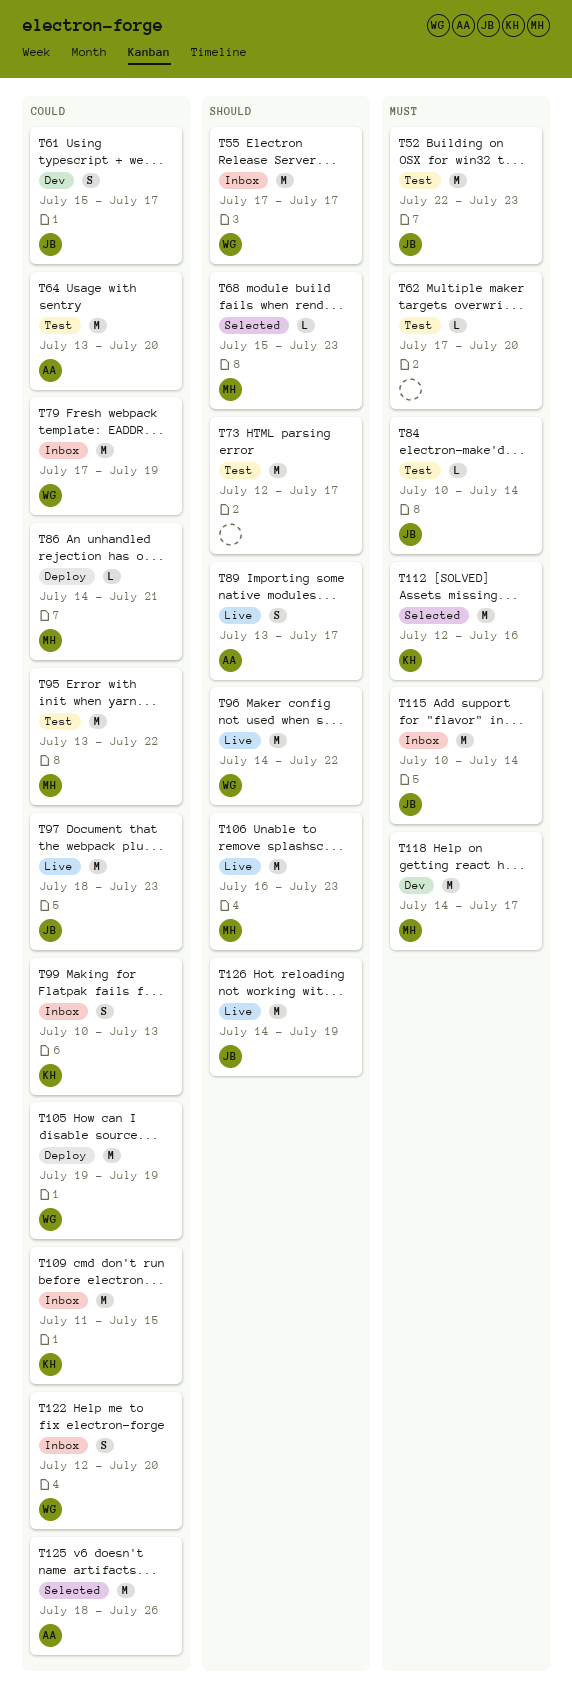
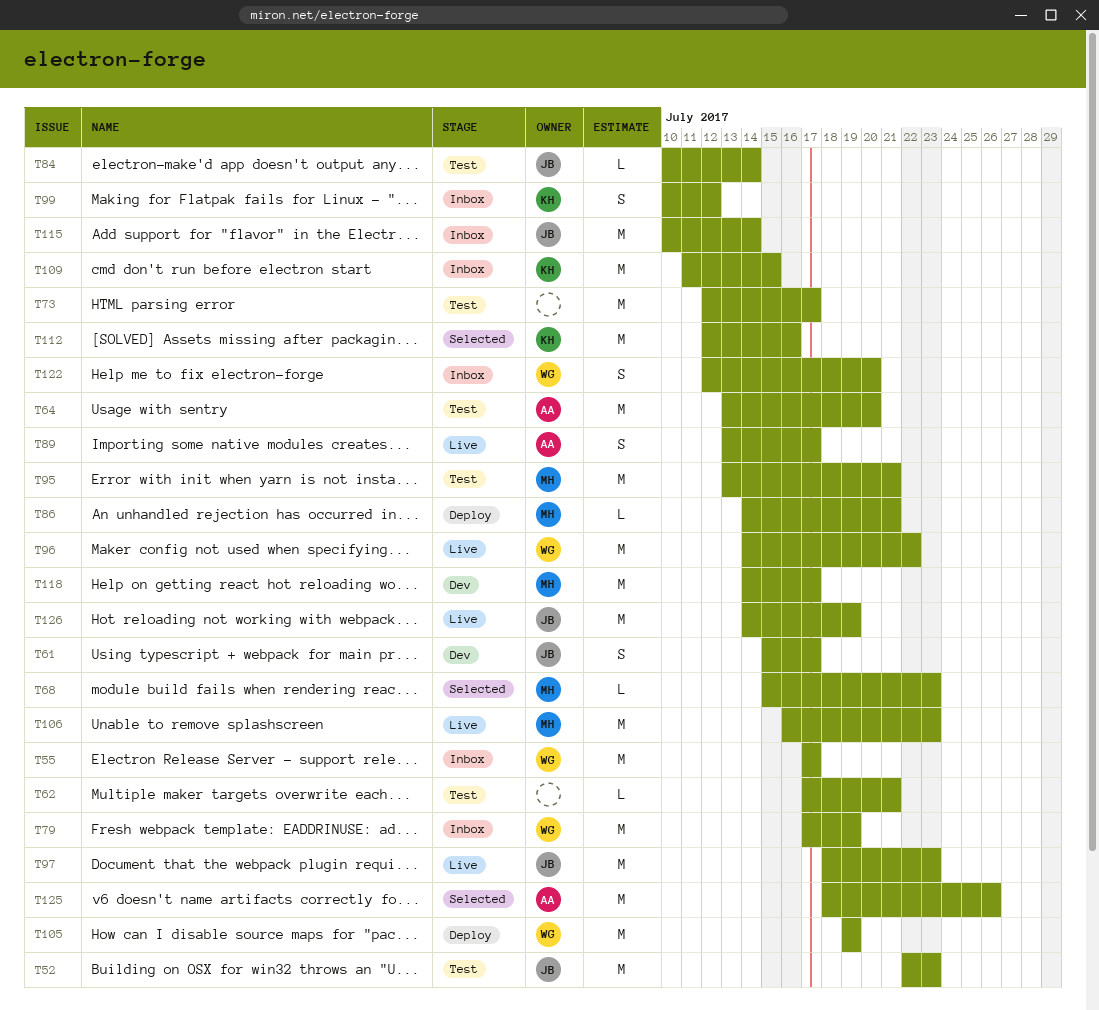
T62, due: Jul 20 -> Jul 21
T95, due: Jul 22 -> Jul 21
T99, due: Jul 13 -> Jul 12

